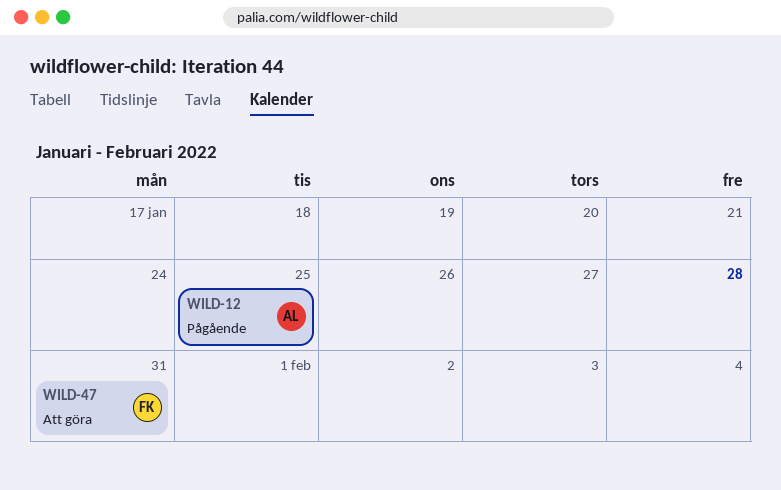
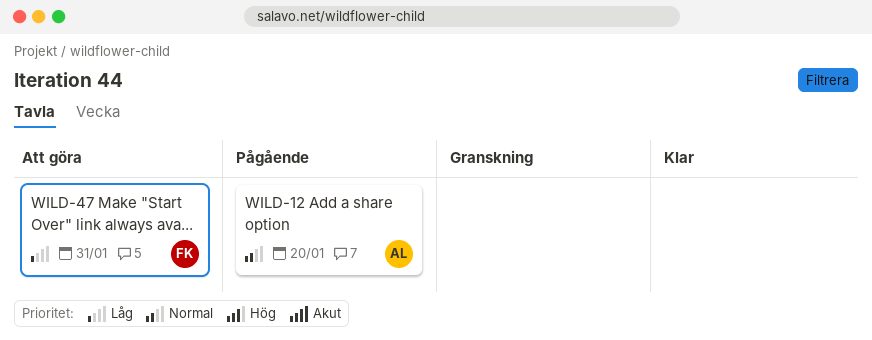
WILD-12, due: Jan 25 -> Jan 20

